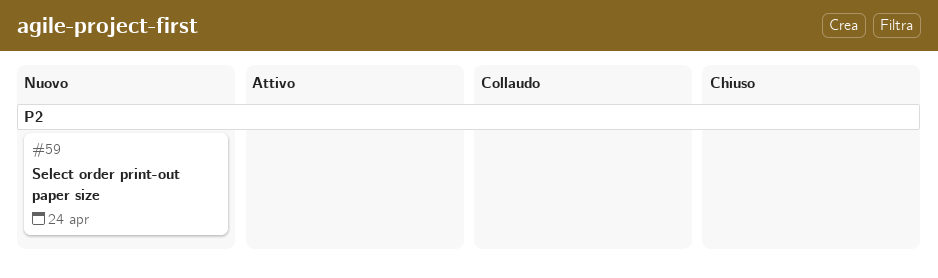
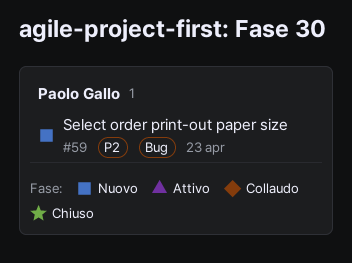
#59, due: Apr 24 -> Apr 23

